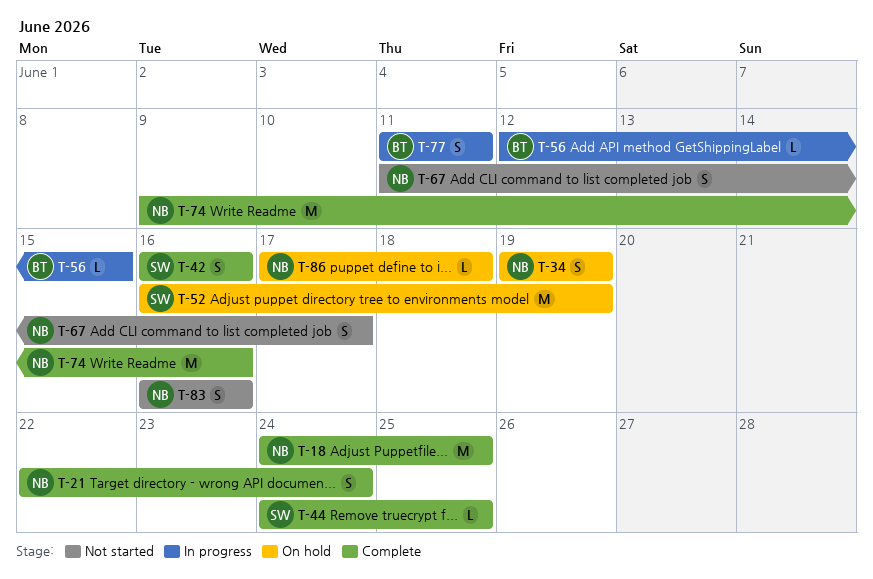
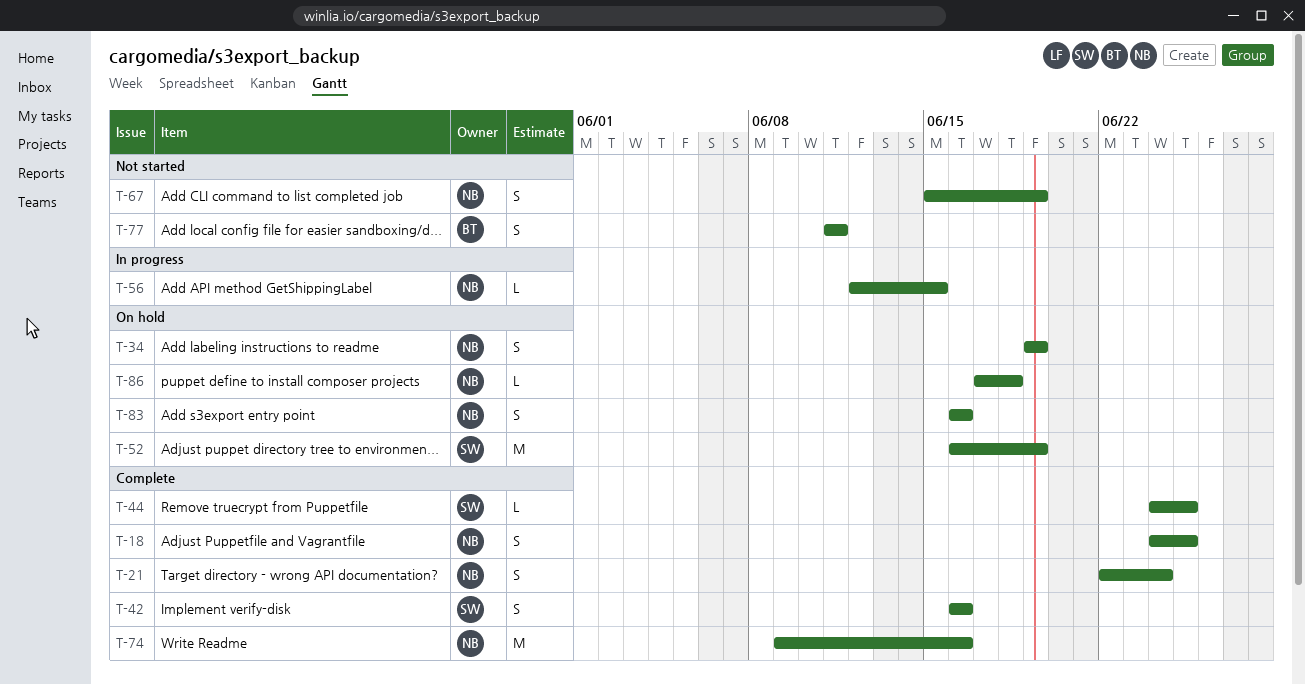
T-18, estimate: M -> S
T-56, owner: BT -> NB
T-67, start: Jun 11 -> Jun 15
T-67, due: Jun 17 -> Jun 19
T-77, status: In progress -> Not started
T-83, status: Not started -> On hold

